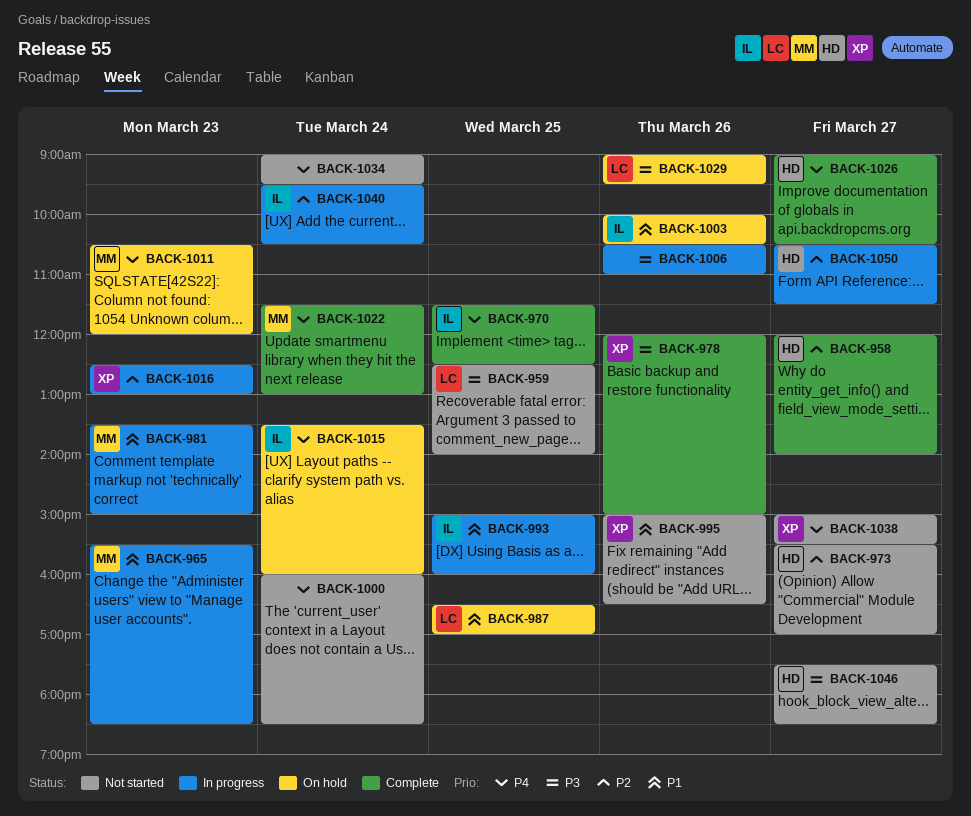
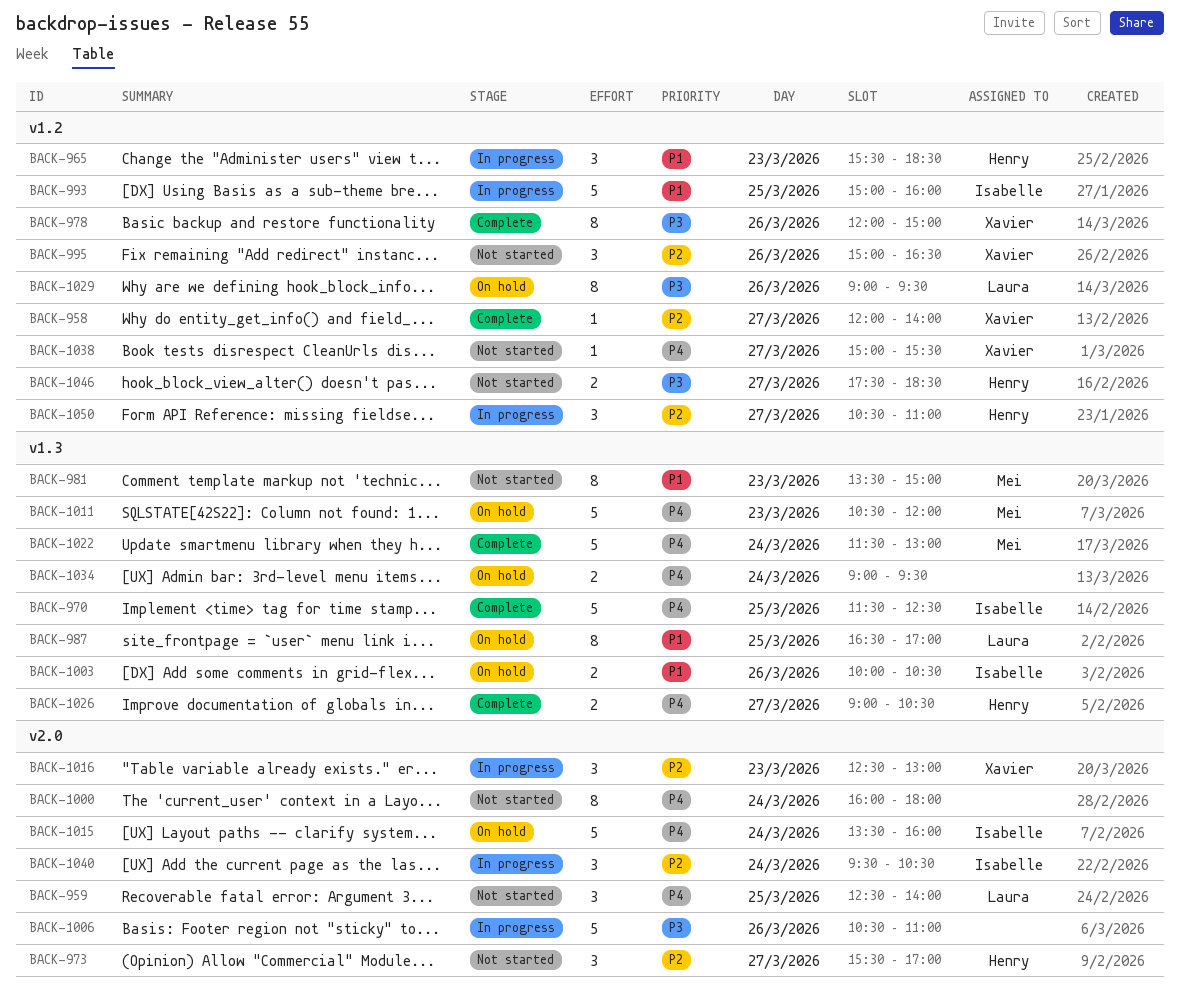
BACK-958, owner: Henry -> Xavier
BACK-959, priority: P3 -> P4
BACK-965, owner: Mei -> Henry
BACK-981, status: In progress -> Not started
BACK-995, priority: P1 -> P2
BACK-1000, ends: 18:30 -> 18:00
BACK-1034, status: Not started -> On hold
BACK-1050, ends: 11:30 -> 11:00

